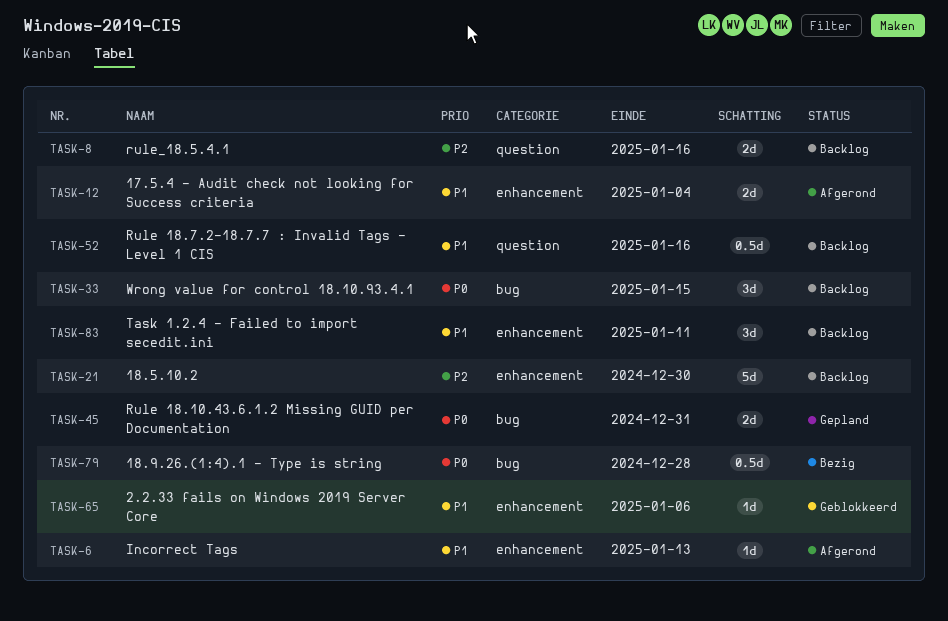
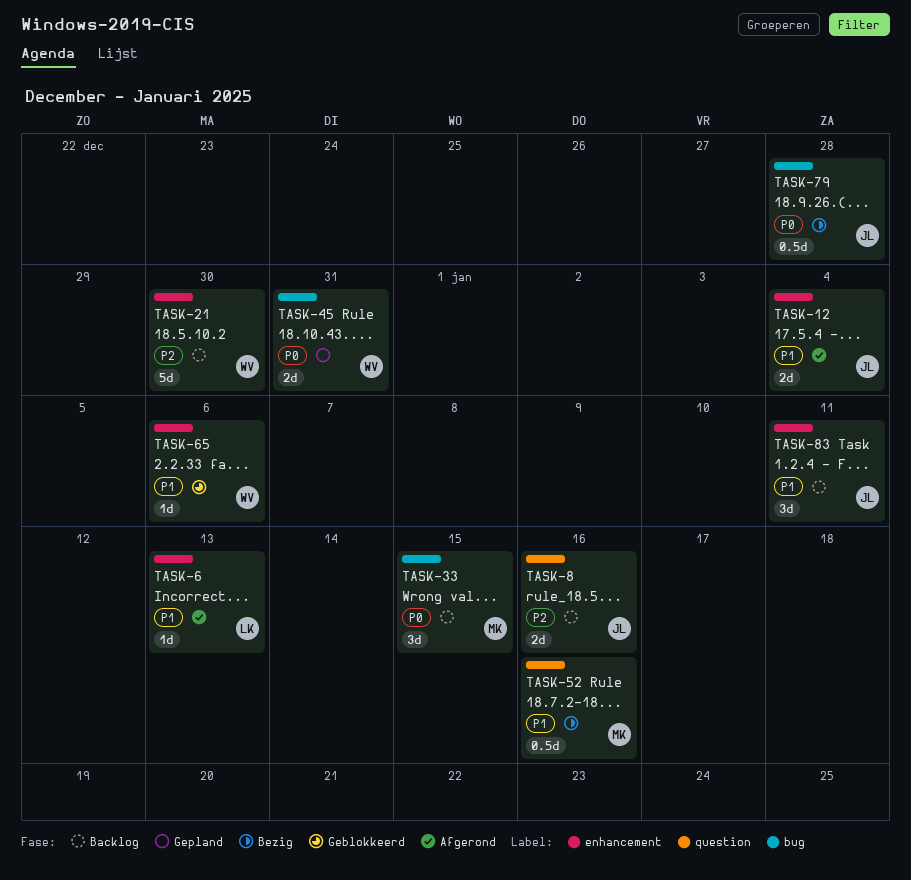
TASK-52, status: Backlog -> Bezig

